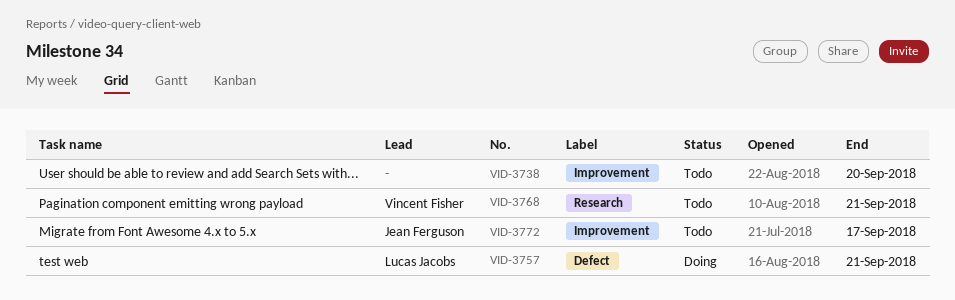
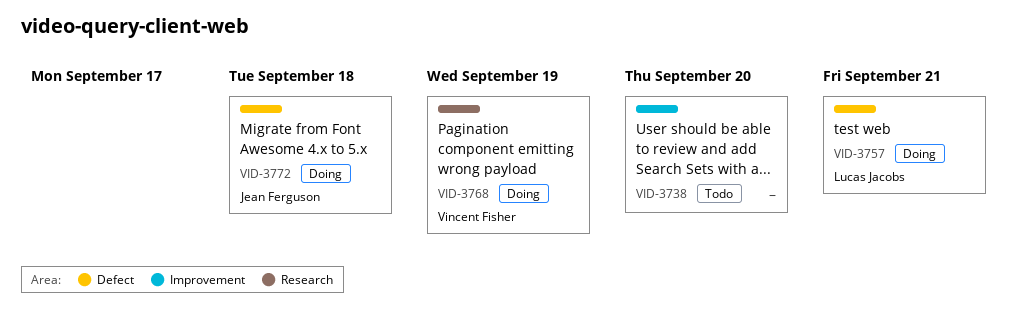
VID-3768, status: Todo -> Doing
VID-3768, due: Sep 21 -> Sep 19
VID-3772, status: Todo -> Doing
VID-3772, label: Improvement -> Defect
VID-3772, due: Sep 17 -> Sep 18

